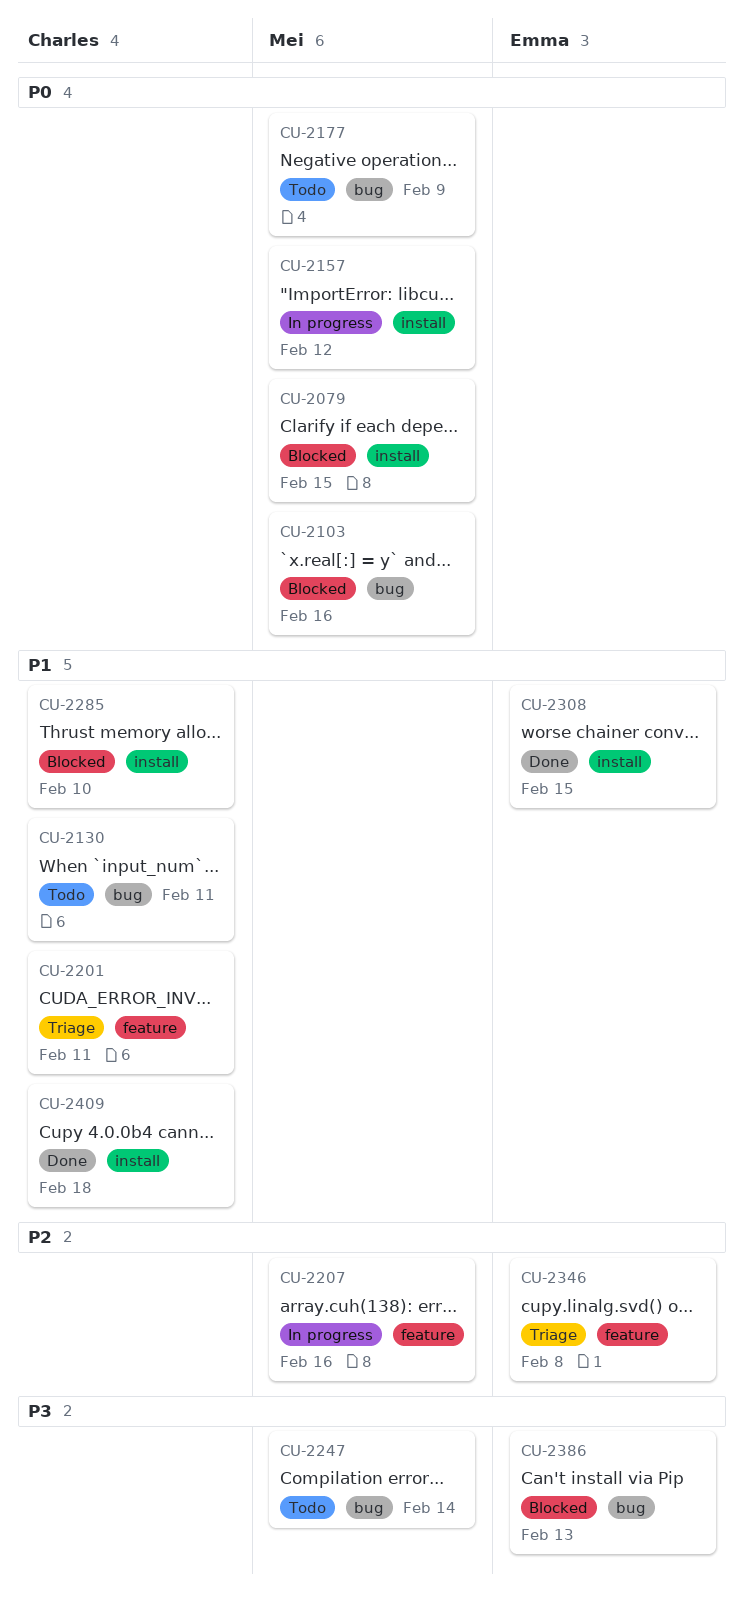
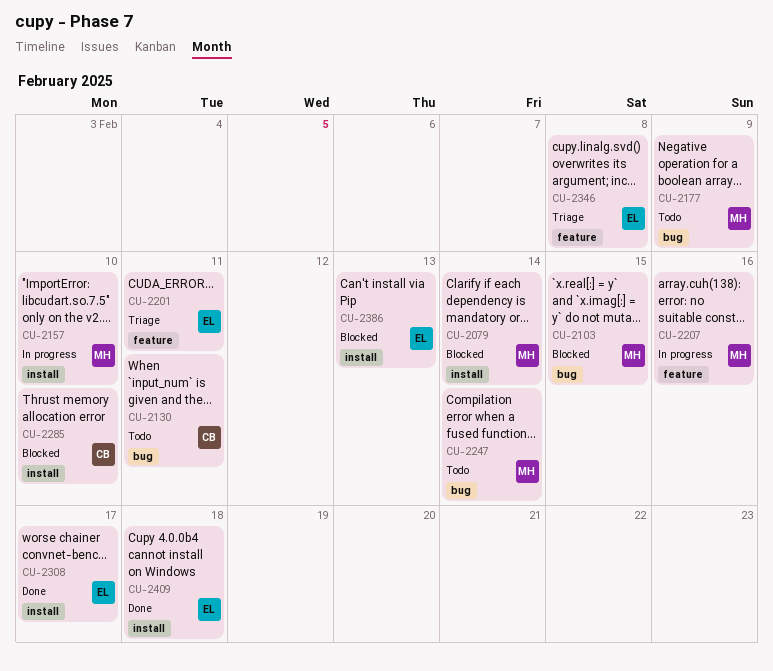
CU-2079, due: Feb 15 -> Feb 14
CU-2103, due: Feb 16 -> Feb 15
CU-2157, due: Feb 12 -> Feb 10
CU-2201, owner: Charles -> Emma
CU-2308, due: Feb 15 -> Feb 17
CU-2386, label: bug -> install
CU-2409, owner: Charles -> Emma

